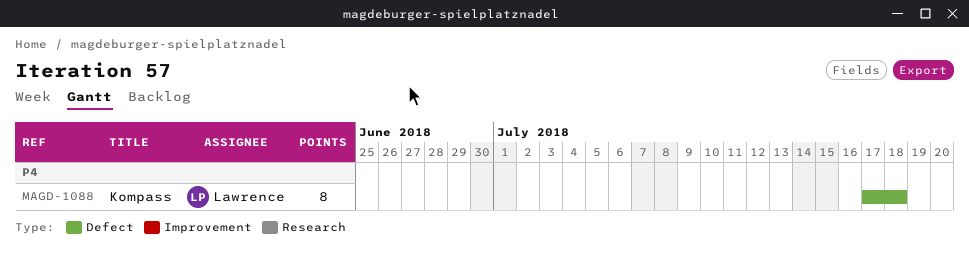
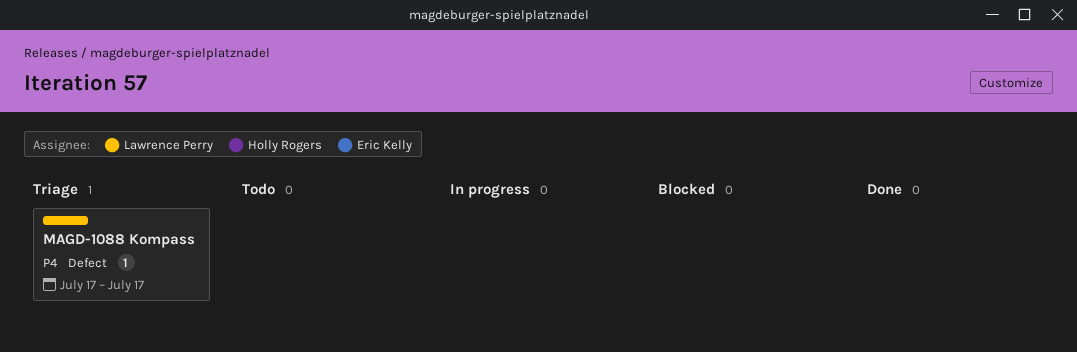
MAGD-1088, estimate: 8 -> 1
MAGD-1088, due: Jul 18 -> Jul 17

